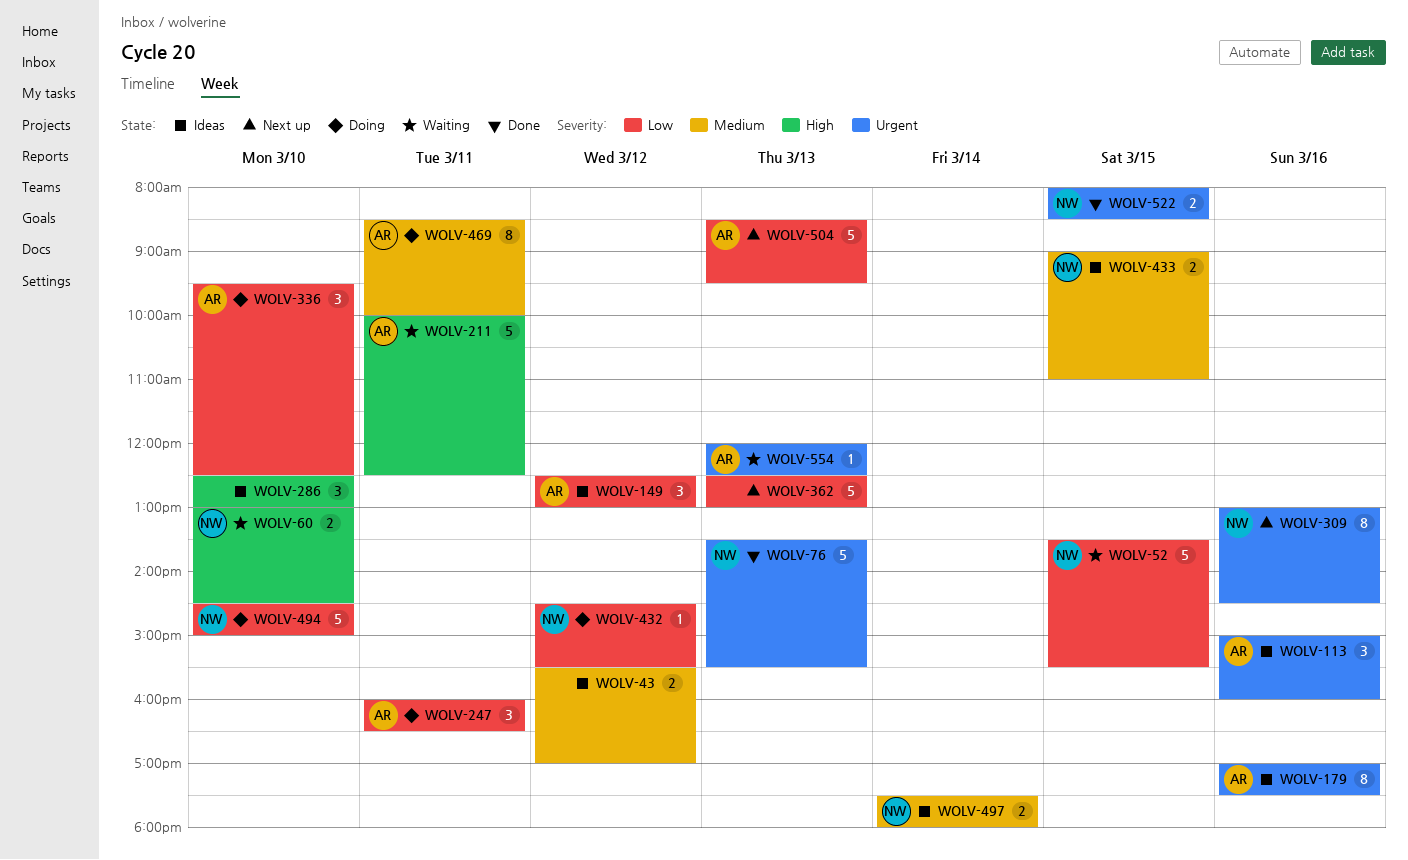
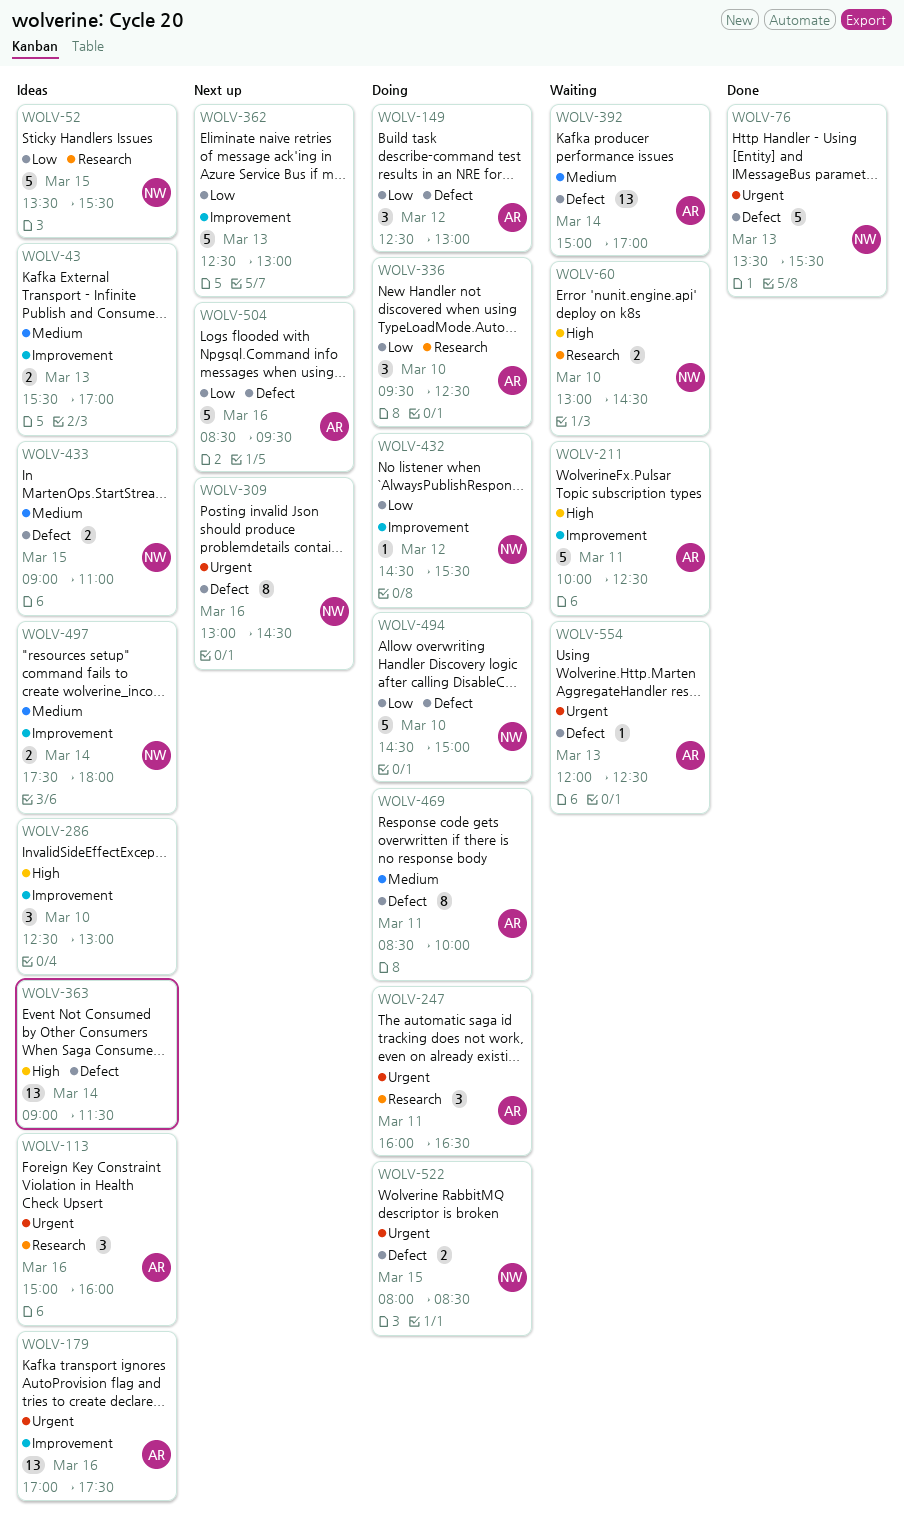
WOLV-43, day: Mar 12 -> Mar 13
WOLV-52, status: Waiting -> Ideas
WOLV-149, status: Ideas -> Doing
WOLV-179, estimate: 8 -> 13
WOLV-247, priority: Low -> Urgent
WOLV-363: none -> present
WOLV-392: none -> present
WOLV-504, day: Mar 13 -> Mar 16
WOLV-522, status: Done -> Doing

